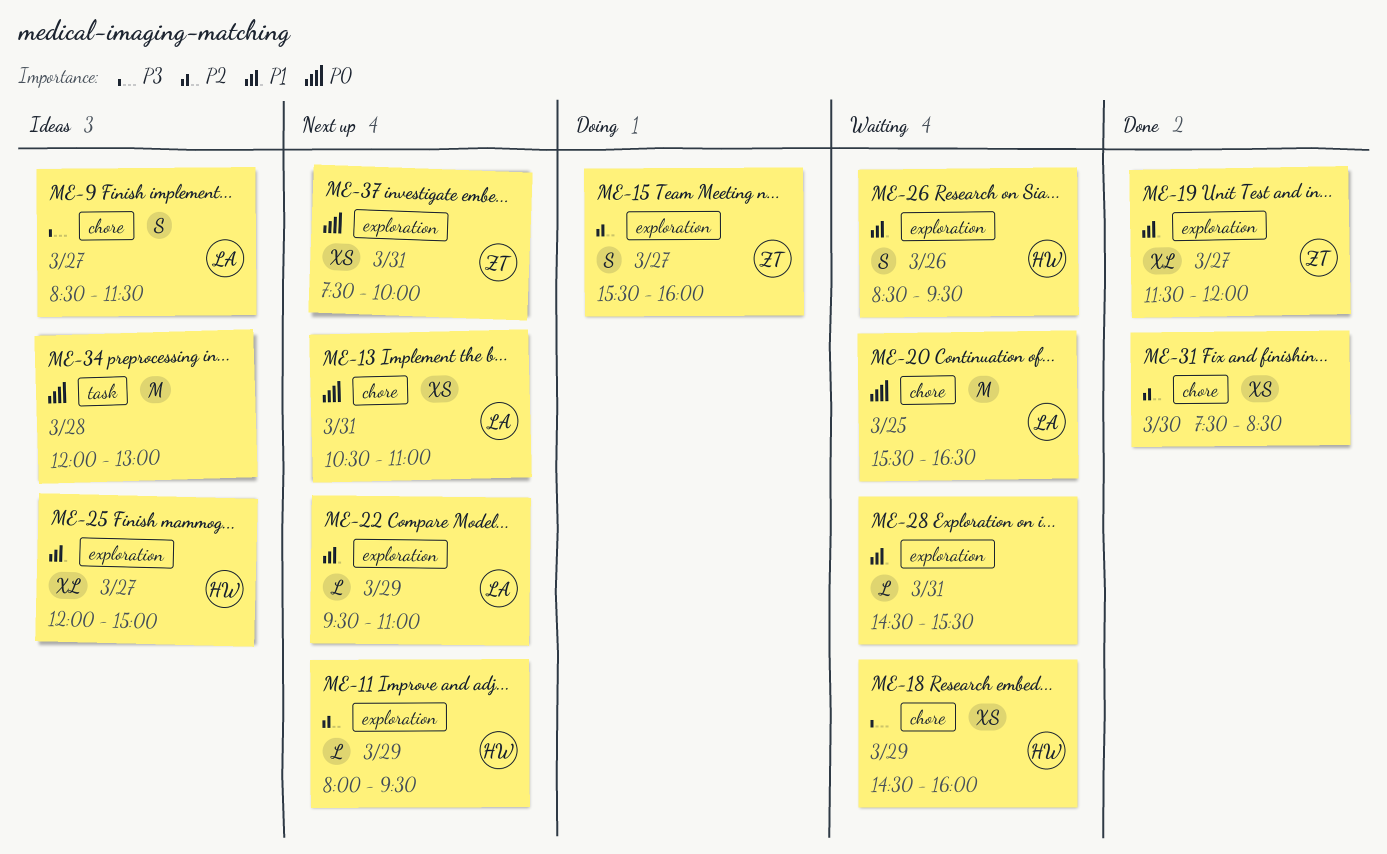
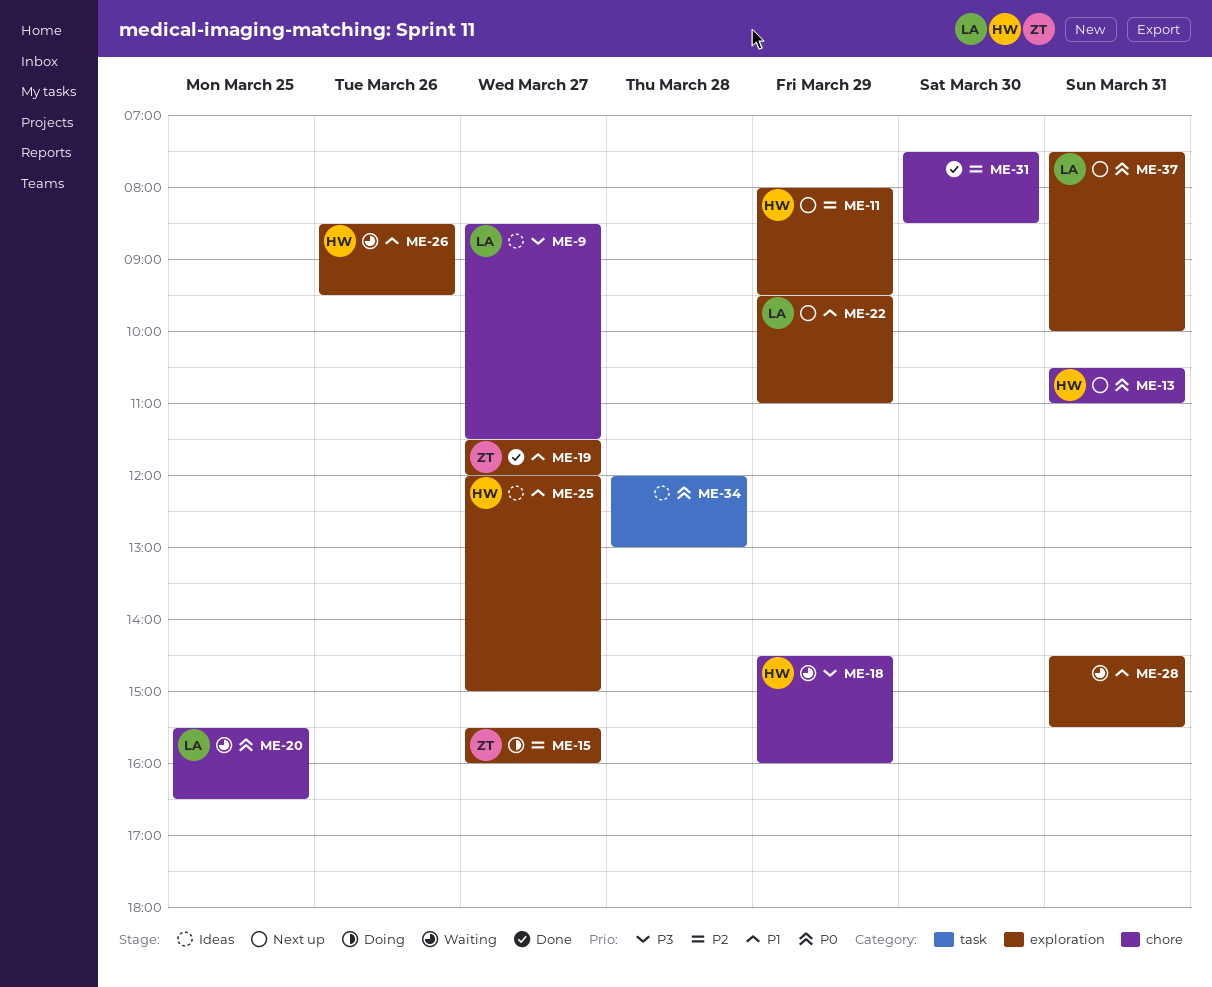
ME-13, owner: LA -> HW
ME-37, owner: ZT -> LA

